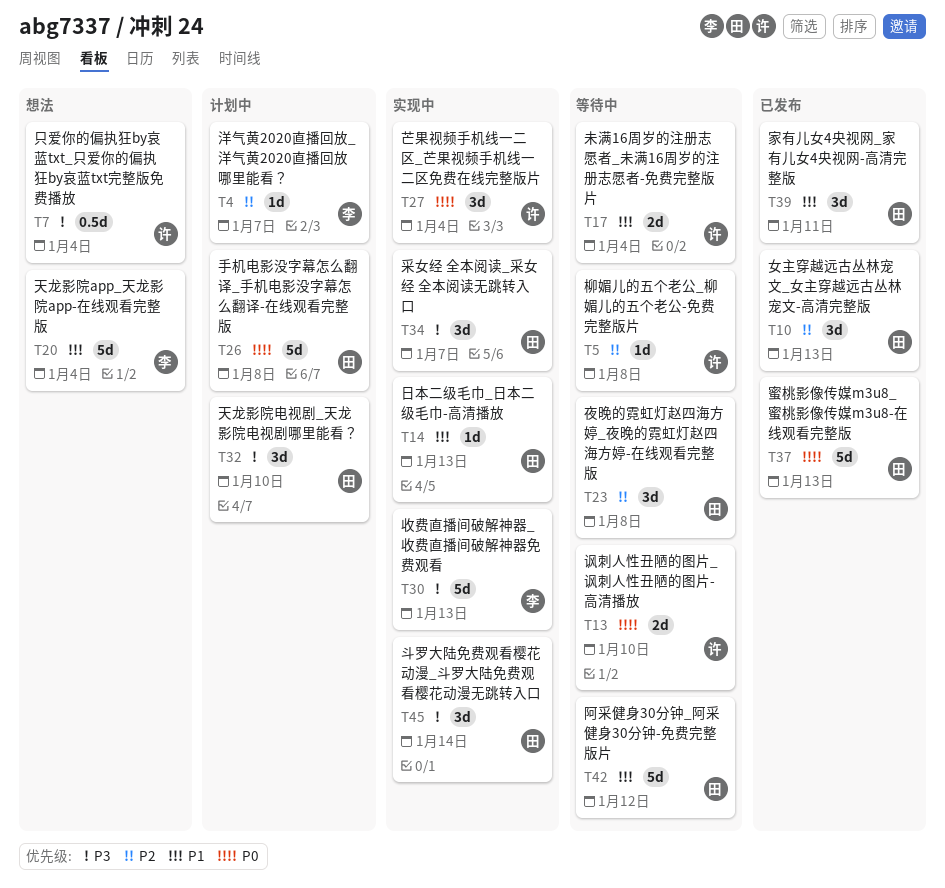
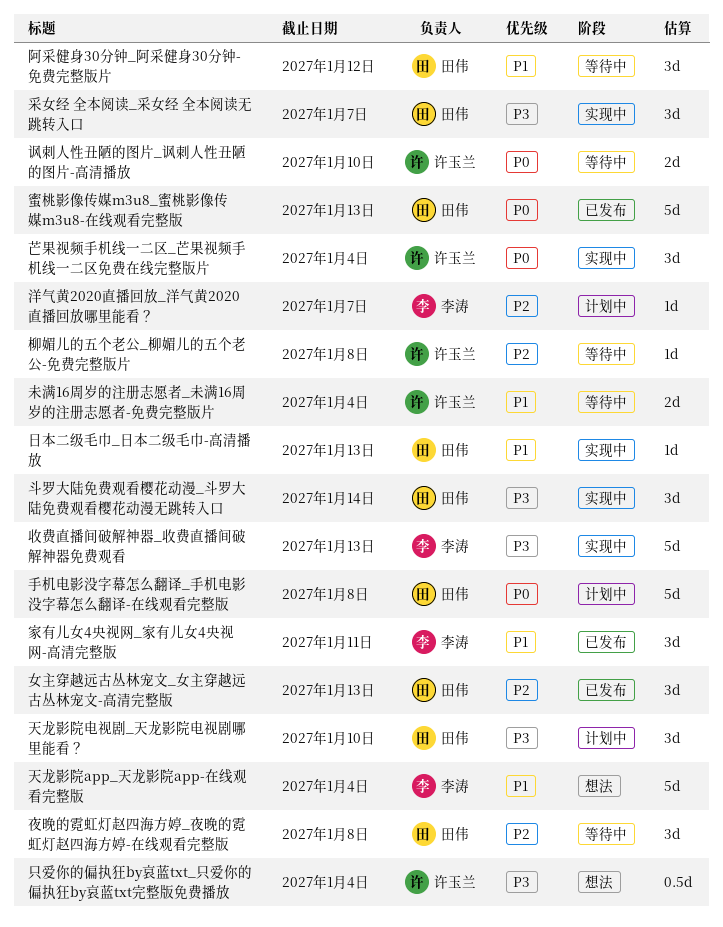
家有儿女4央视网_家有儿女4央视网-高清完整版, owner: 田伟 -> 李涛
阿采健身30分钟_阿采健身30分钟-免费完整版片, estimate: 5d -> 3d

